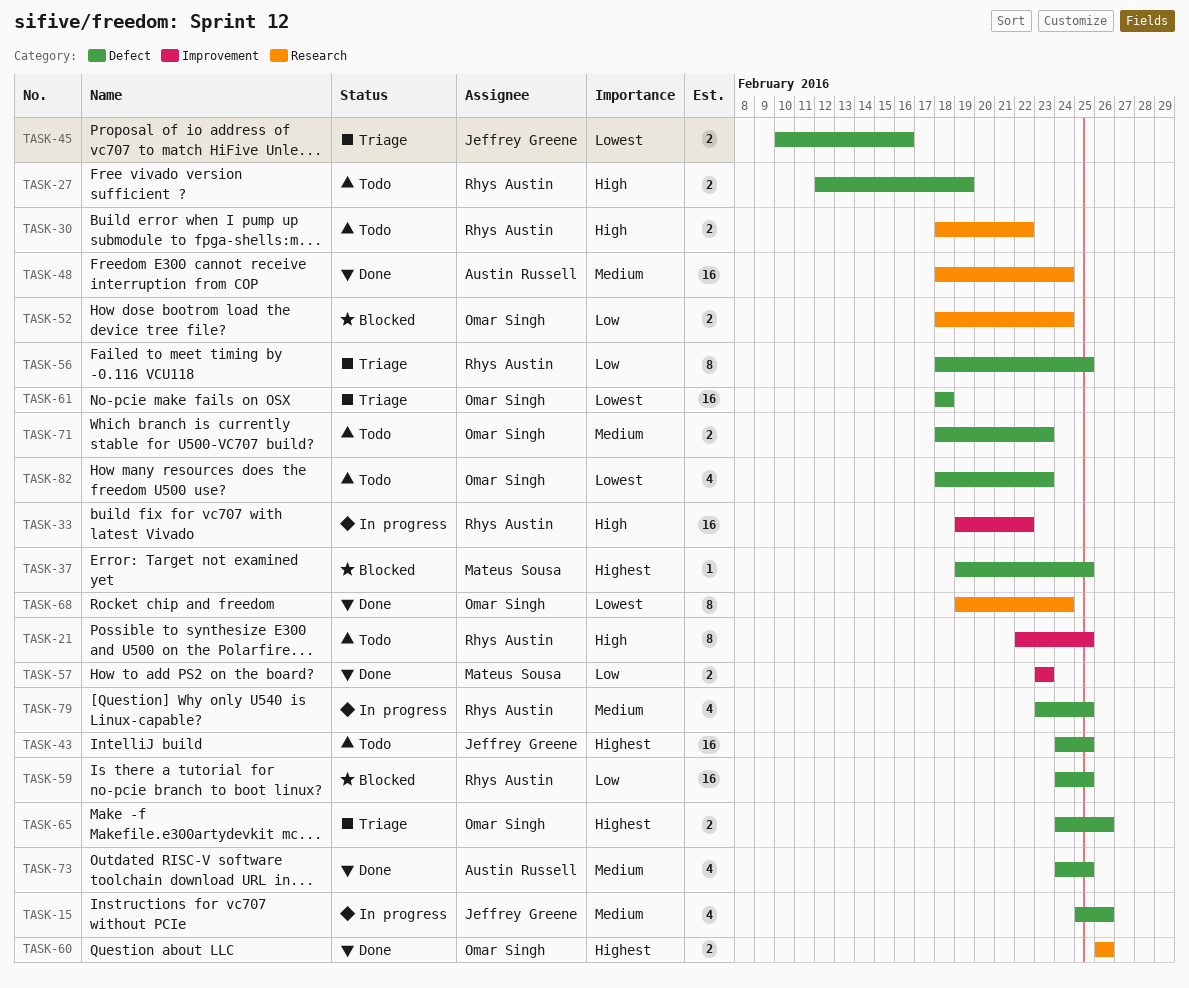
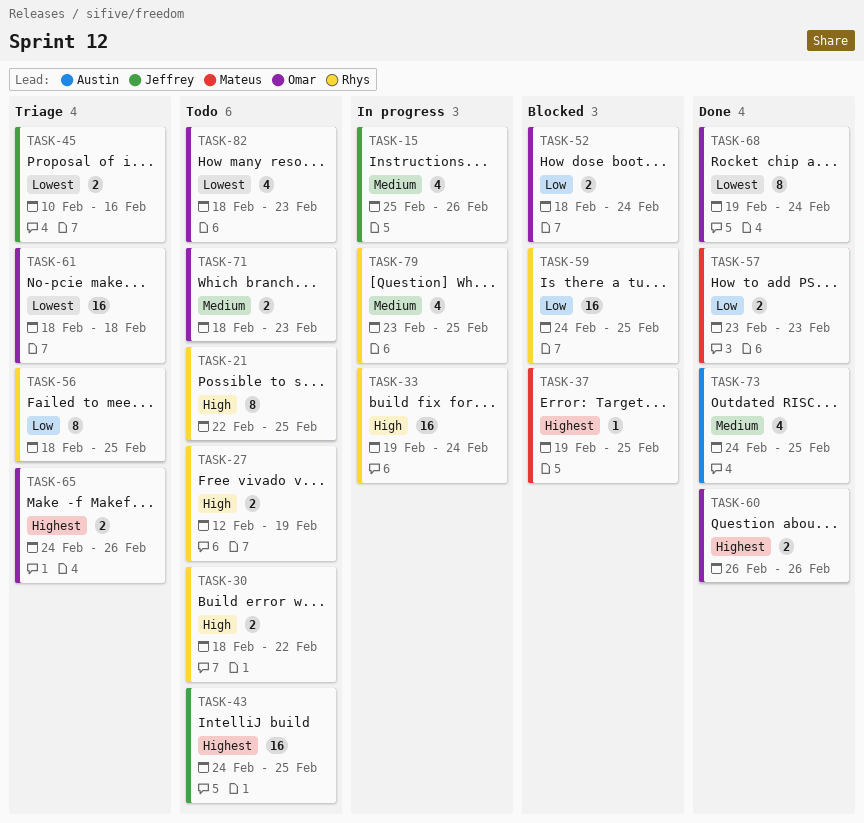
TASK-33, due: Feb 22 -> Feb 24
TASK-48: present -> none

